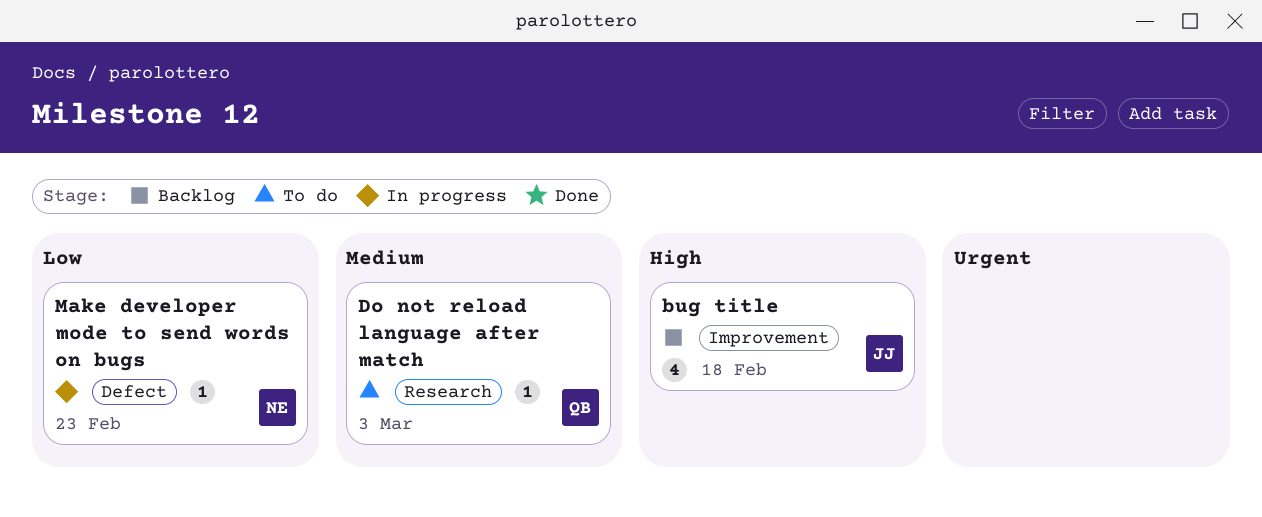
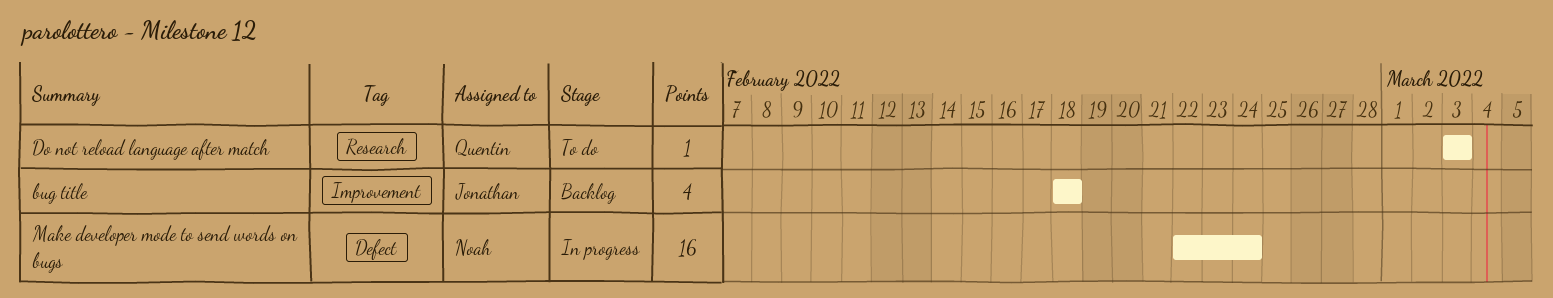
Make developer mode to send words on bugs, estimate: 1 -> 16
Make developer mode to send words on bugs, due: Feb 23 -> Feb 24

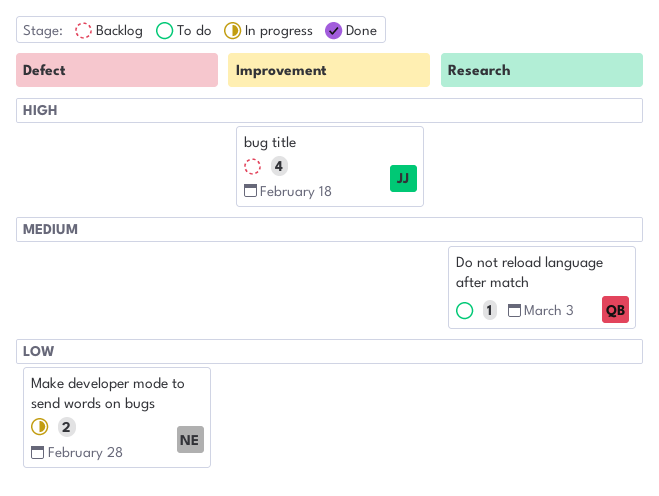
Make developer mode to send words on bugs, estimate: 16 -> 2
Make developer mode to send words on bugs, due: Feb 24 -> Feb 28

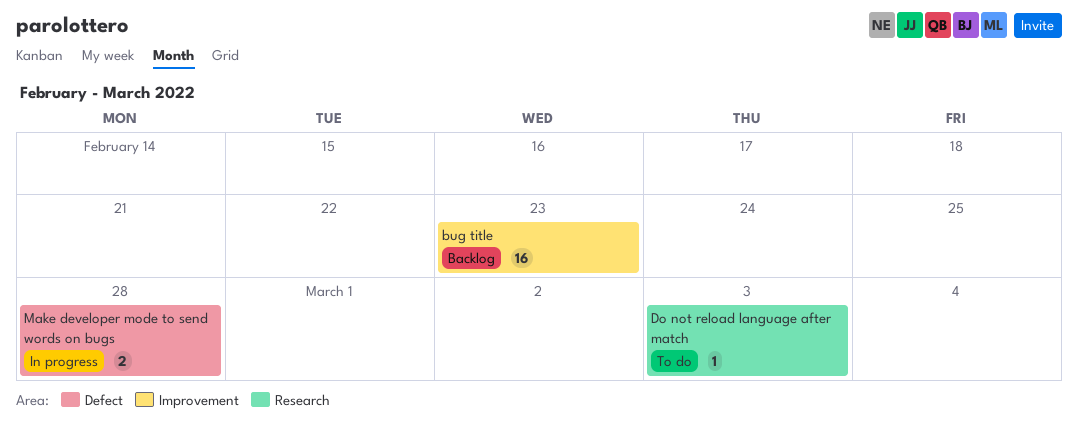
bug title, estimate: 4 -> 16
bug title, due: Feb 18 -> Feb 23

